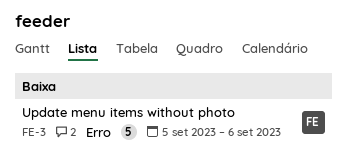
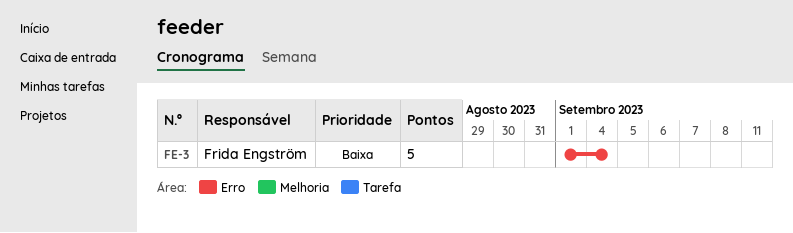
FE-3, start: Sep 5 -> Sep 1
FE-3, due: Sep 6 -> Sep 4

